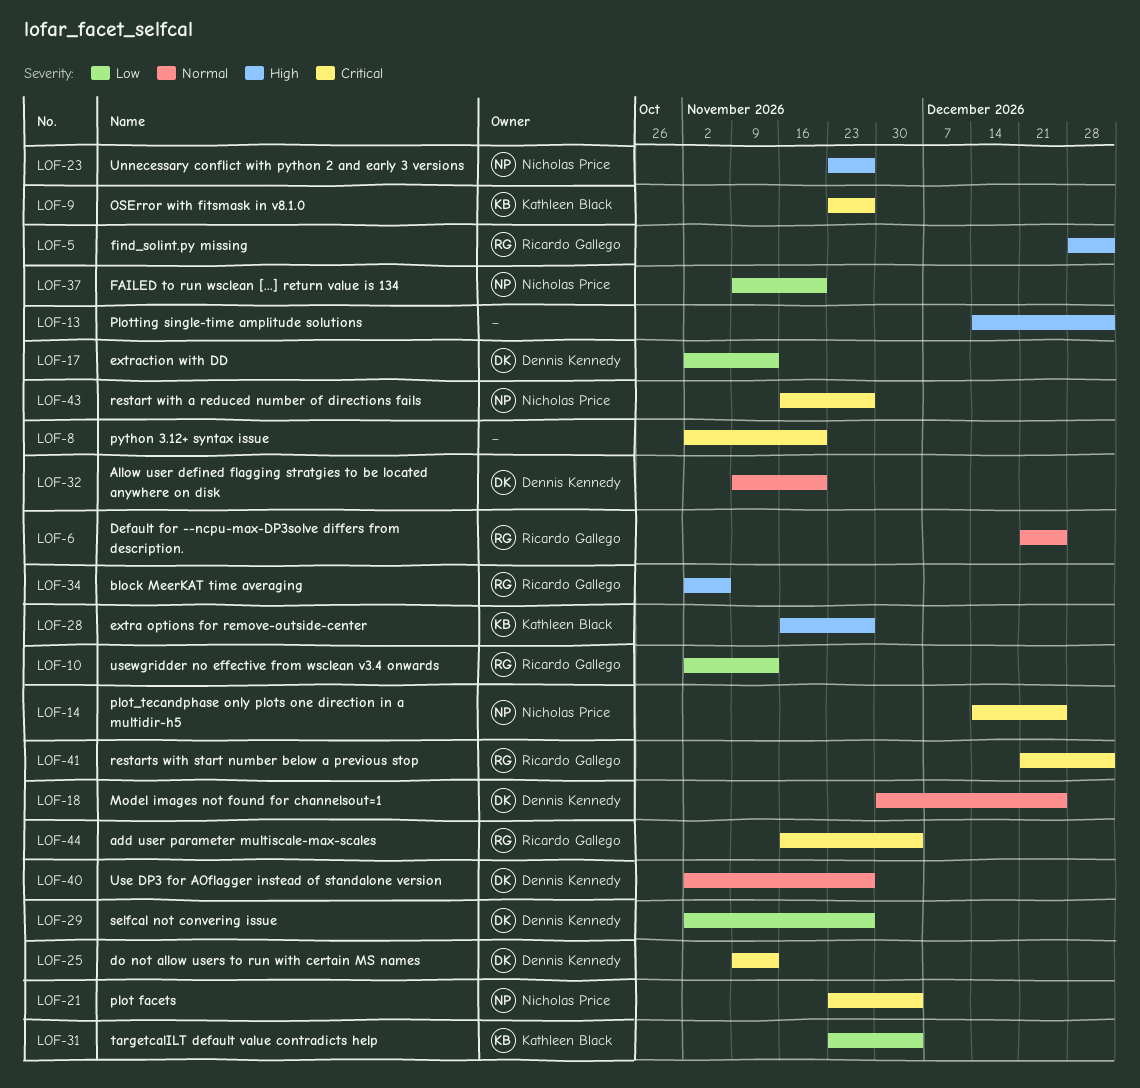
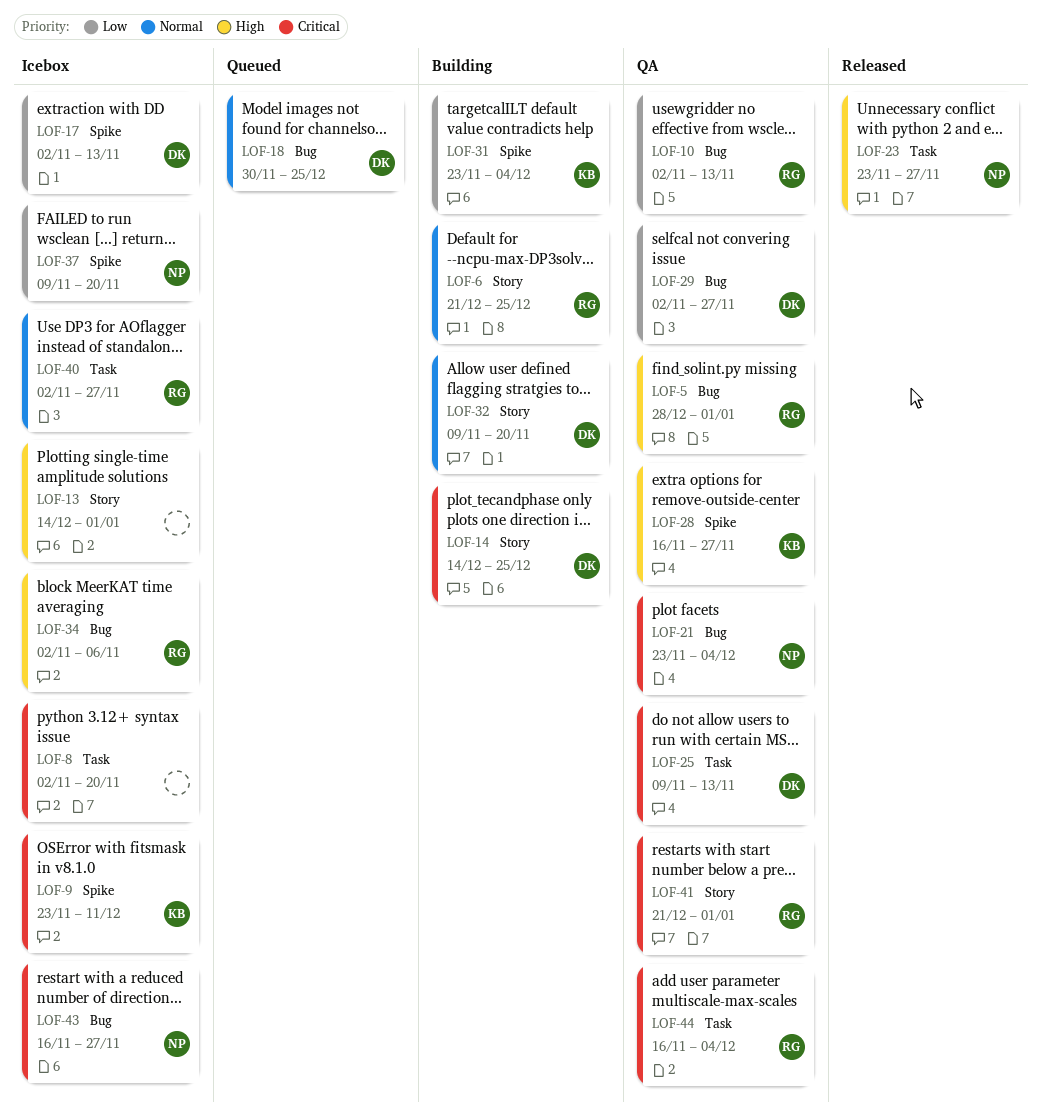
LOF-9, due: Nov 27 -> Dec 11
LOF-14, owner: Nicholas Price -> Dennis Kennedy
LOF-40, owner: Dennis Kennedy -> Ricardo Gallego

